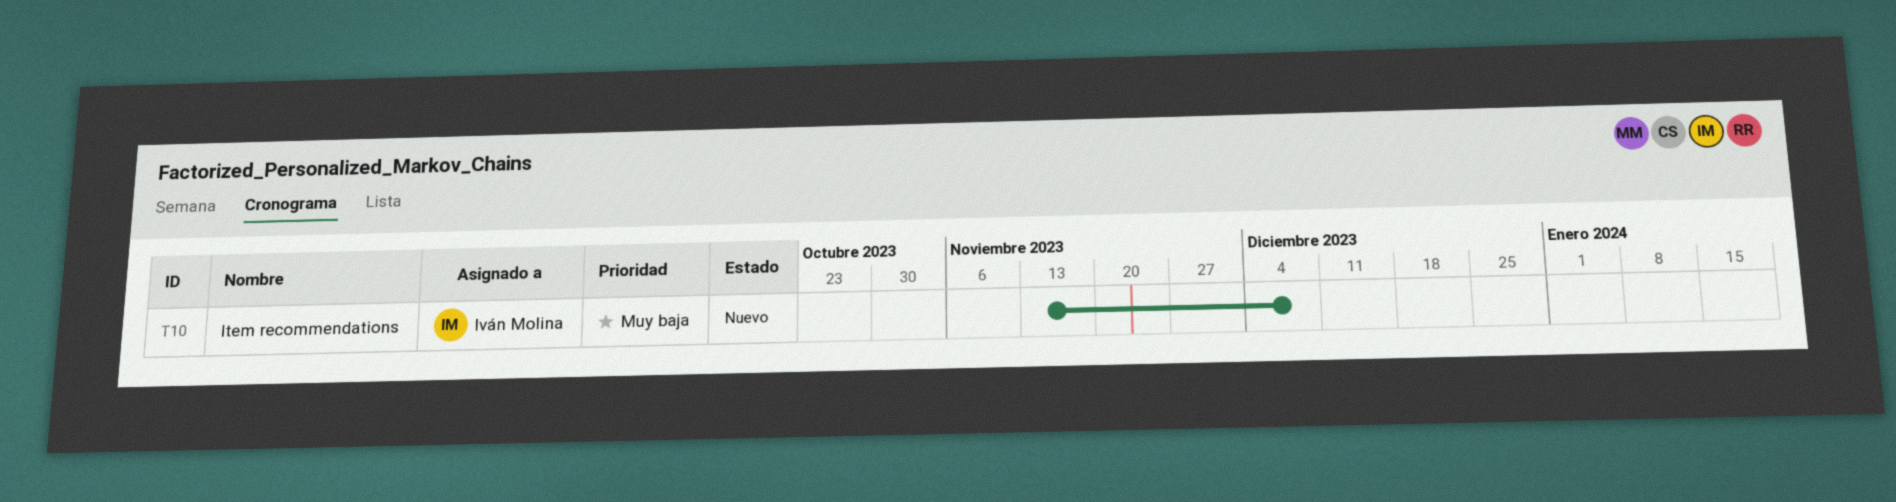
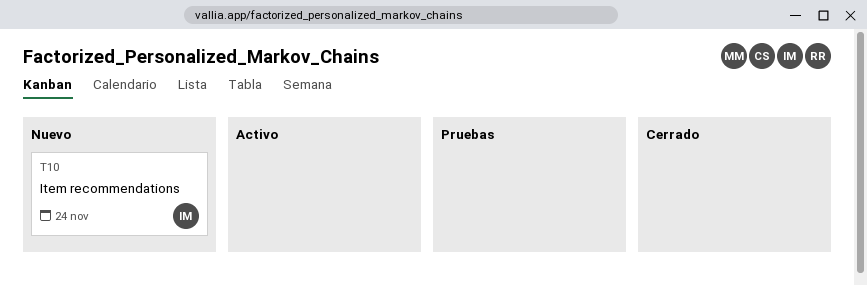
T10, due: Dec 8 -> Nov 24

